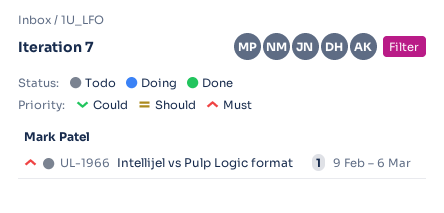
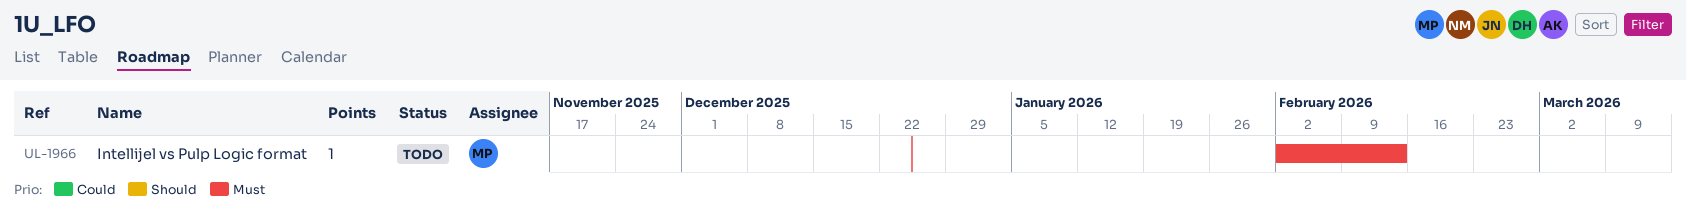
UL-1966, start: Feb 9 -> Feb 2
UL-1966, due: Mar 6 -> Feb 13

